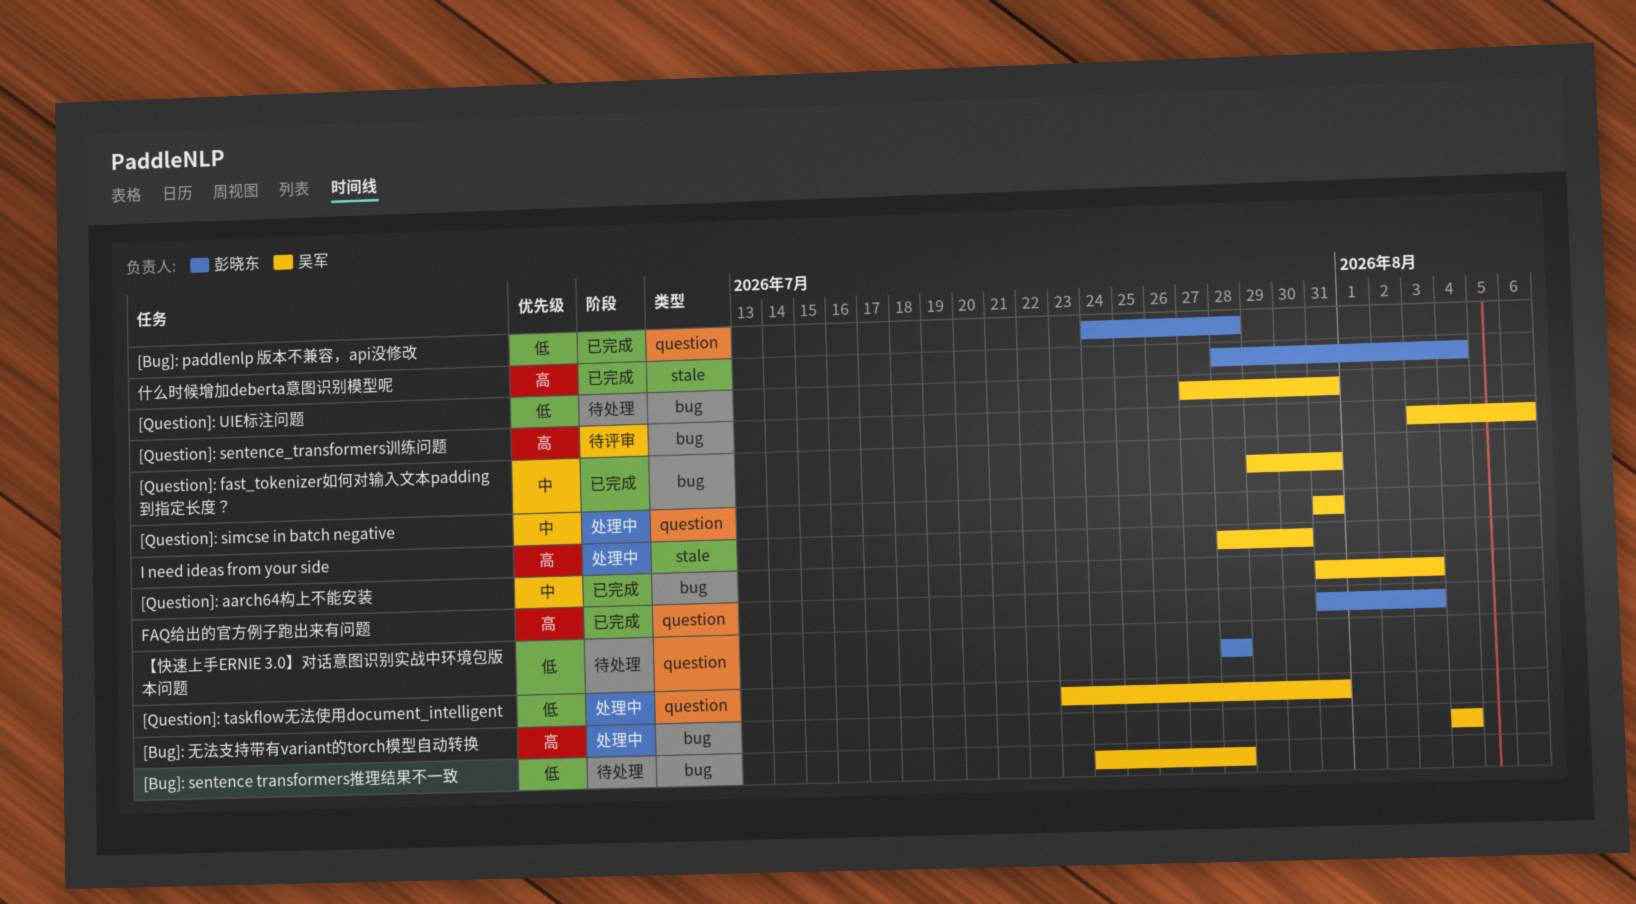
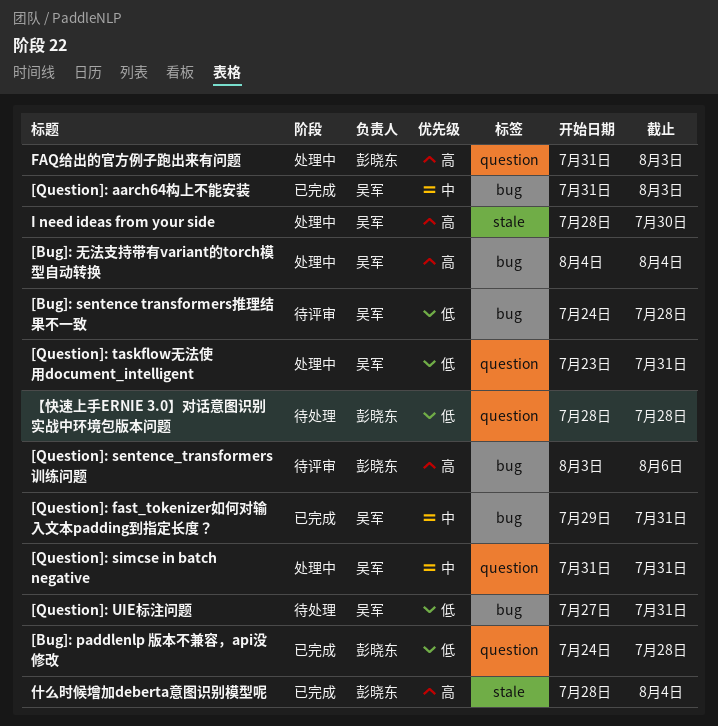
[Bug]: sentence transformers推理结果不一致, status: 待处理 -> 待评审
[Question]: sentence_transformers训练问题, owner: 吴军 -> 彭晓东
FAQ给出的官方例子跑出来有问题, status: 已完成 -> 处理中

